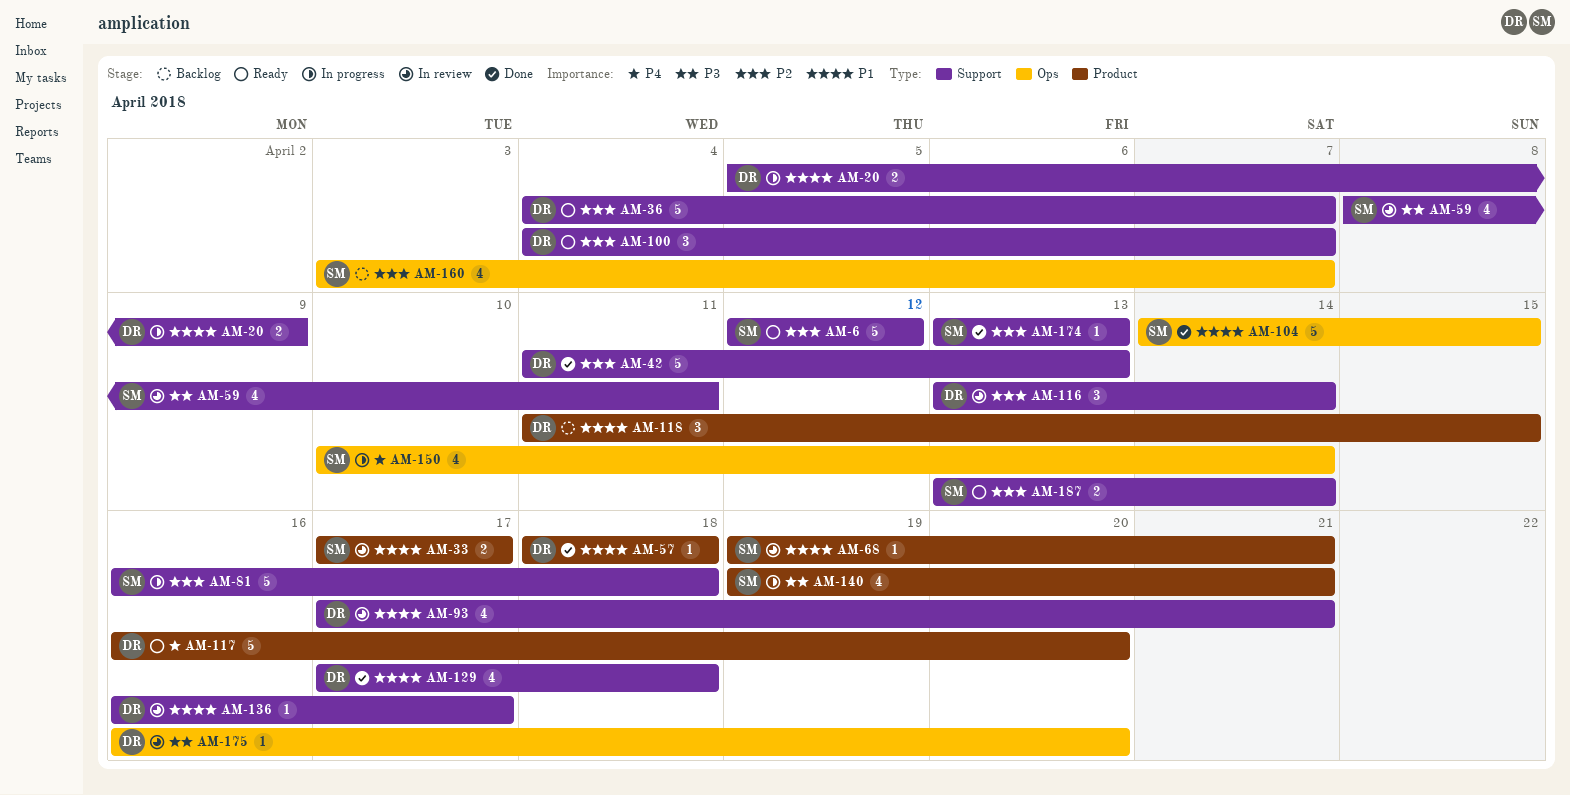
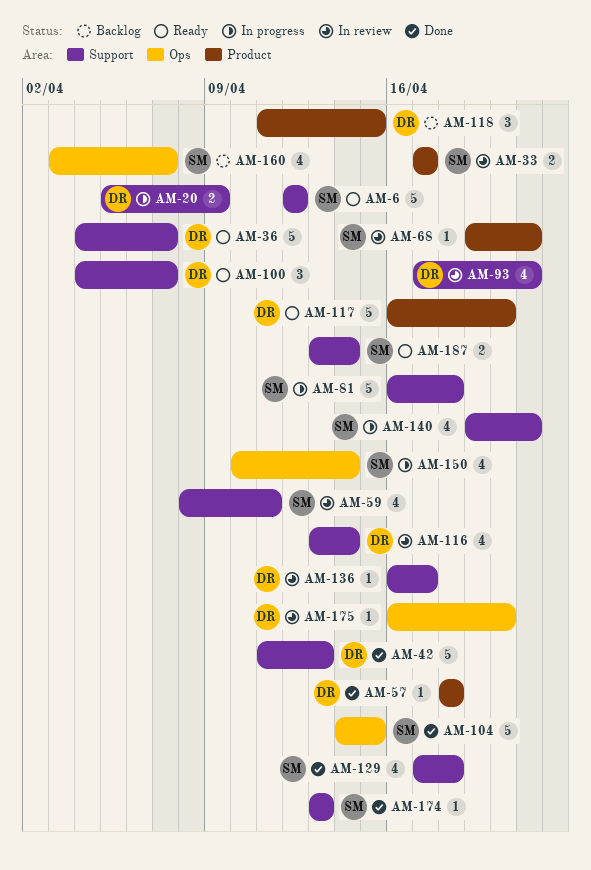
AM-116, estimate: 3 -> 4
AM-129, owner: DR -> SM
AM-140, label: Product -> Support

